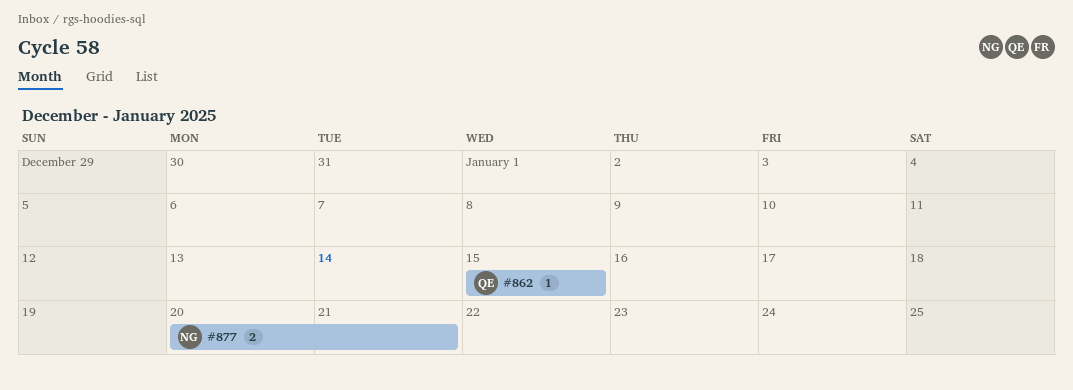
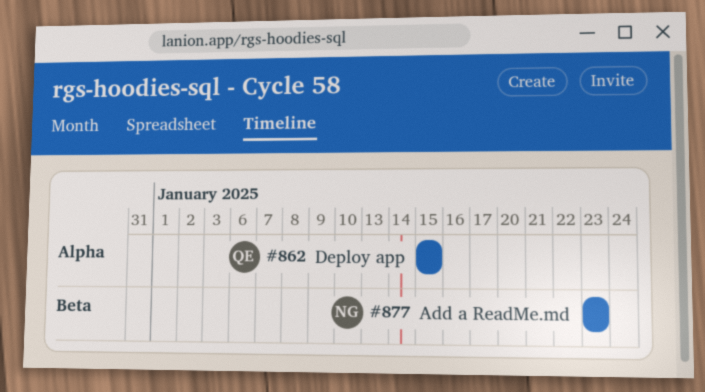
#877, start: Jan 20 -> Jan 23
#877, due: Jan 21 -> Jan 23

